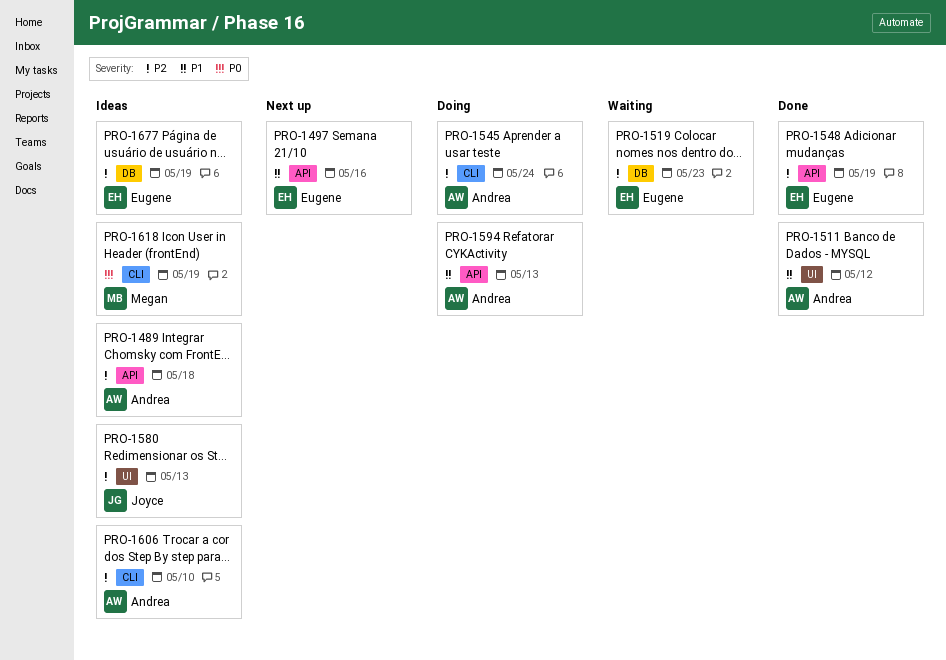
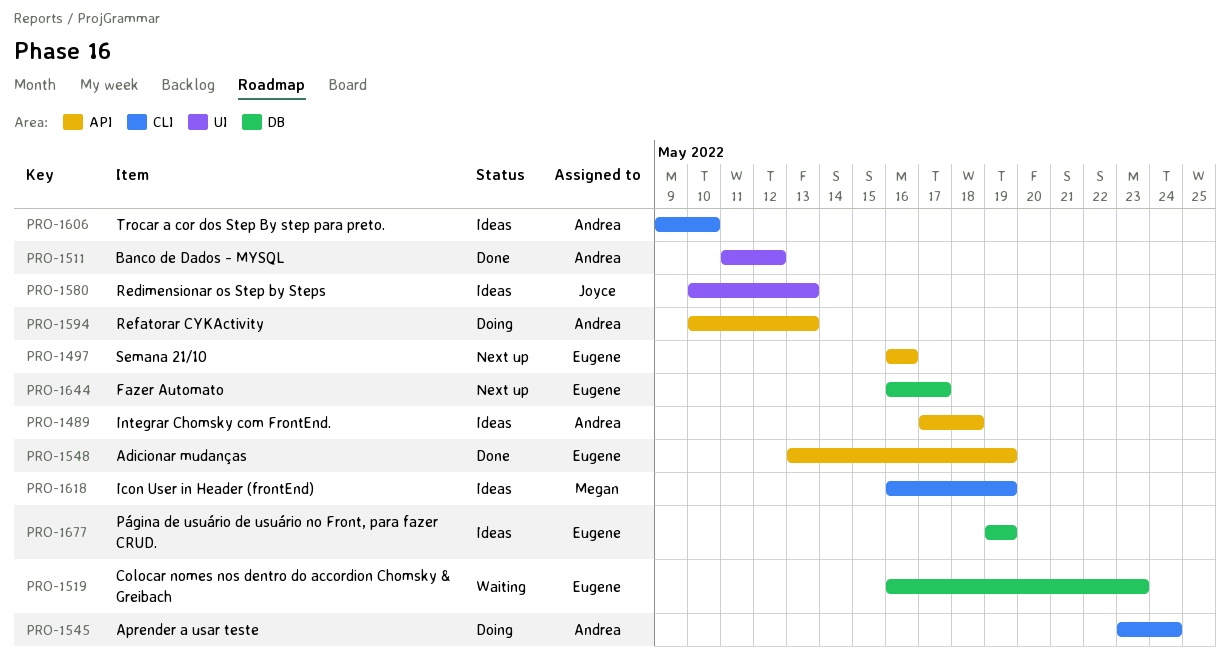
PRO-1644: none -> present

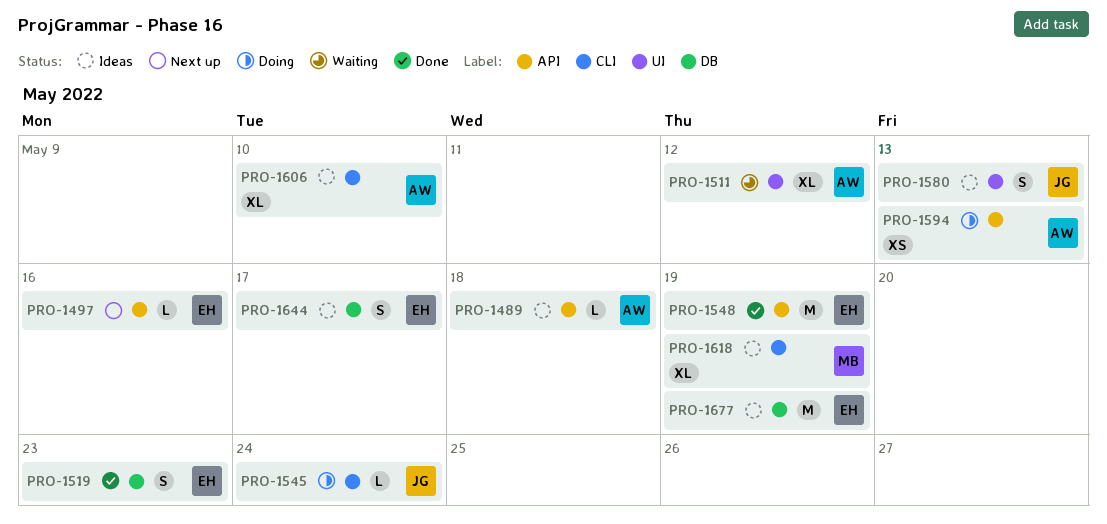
PRO-1511, status: Done -> Waiting
PRO-1519, status: Waiting -> Done
PRO-1545, owner: Andrea -> Joyce
PRO-1644, status: Next up -> Ideas

